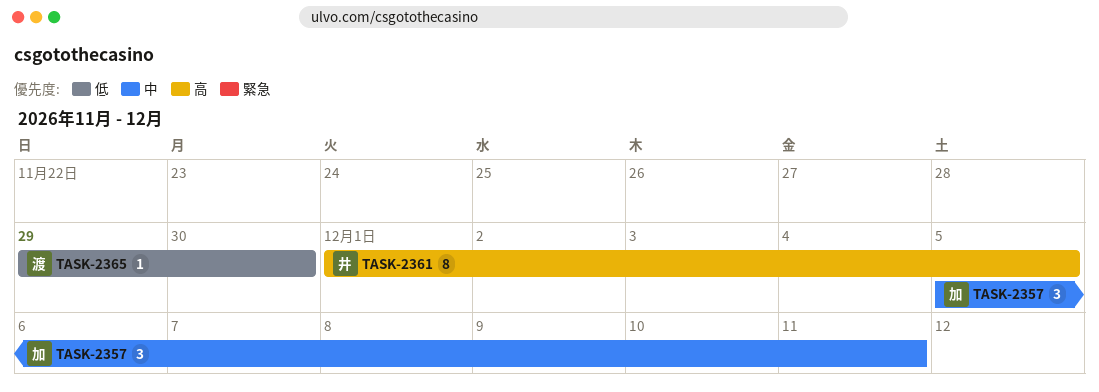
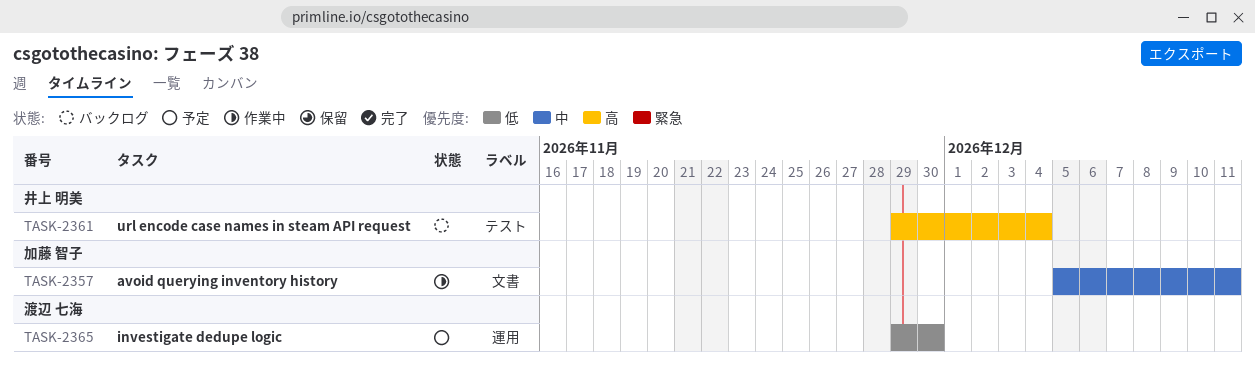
TASK-2361, start: Dec 1 -> Nov 29
TASK-2361, due: Dec 5 -> Dec 4

